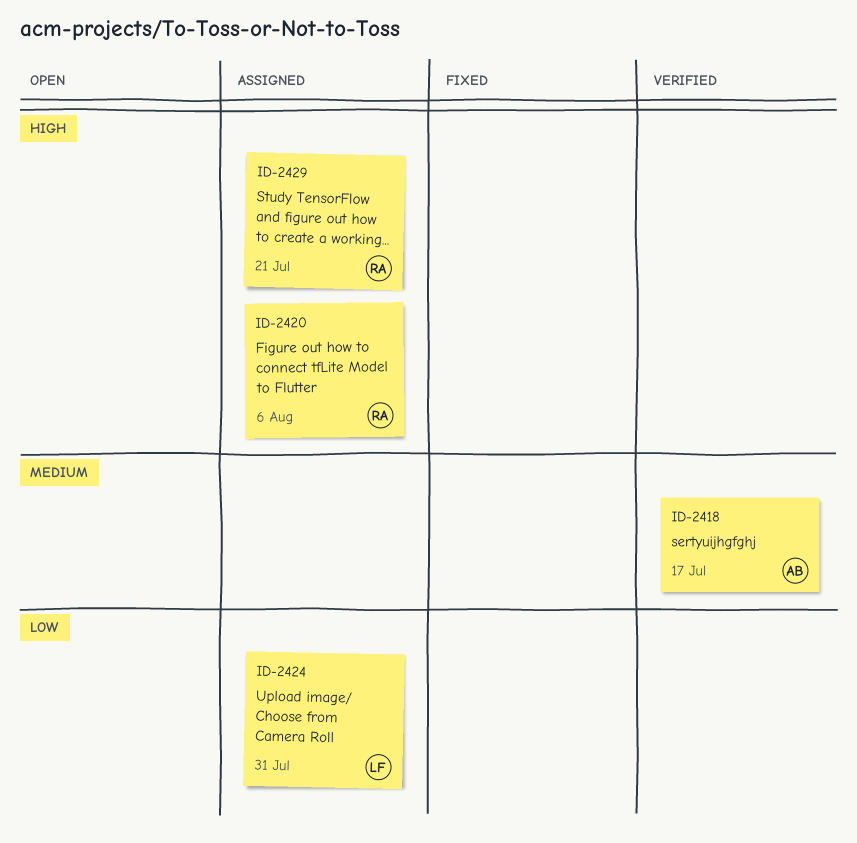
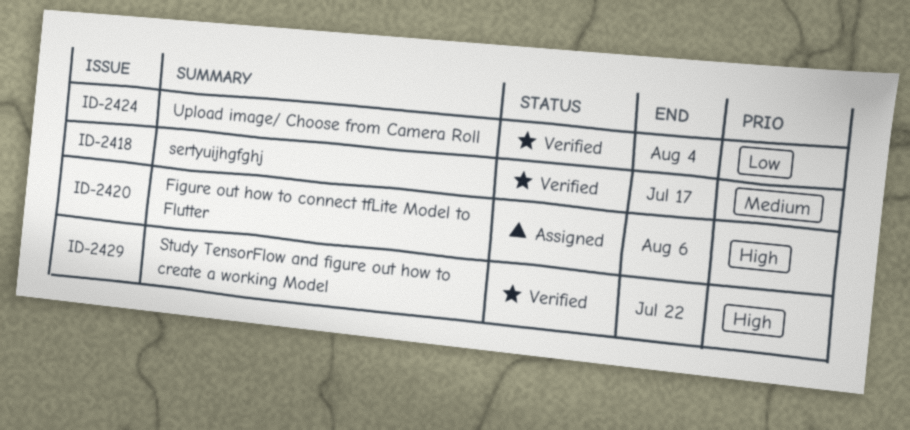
ID-2424, status: Assigned -> Verified
ID-2424, due: Jul 31 -> Aug 4
ID-2429, status: Assigned -> Verified
ID-2429, due: Jul 21 -> Jul 22

